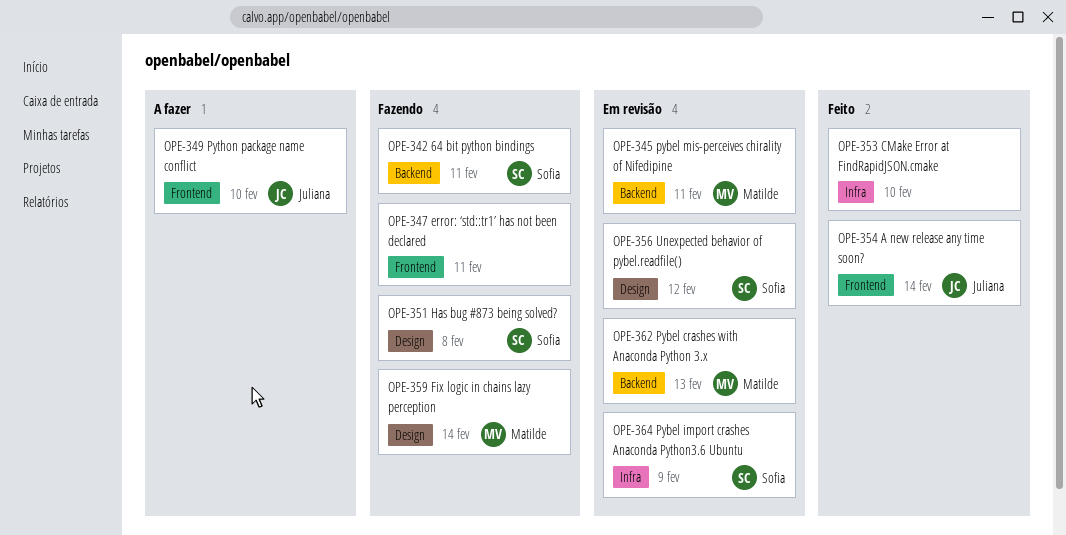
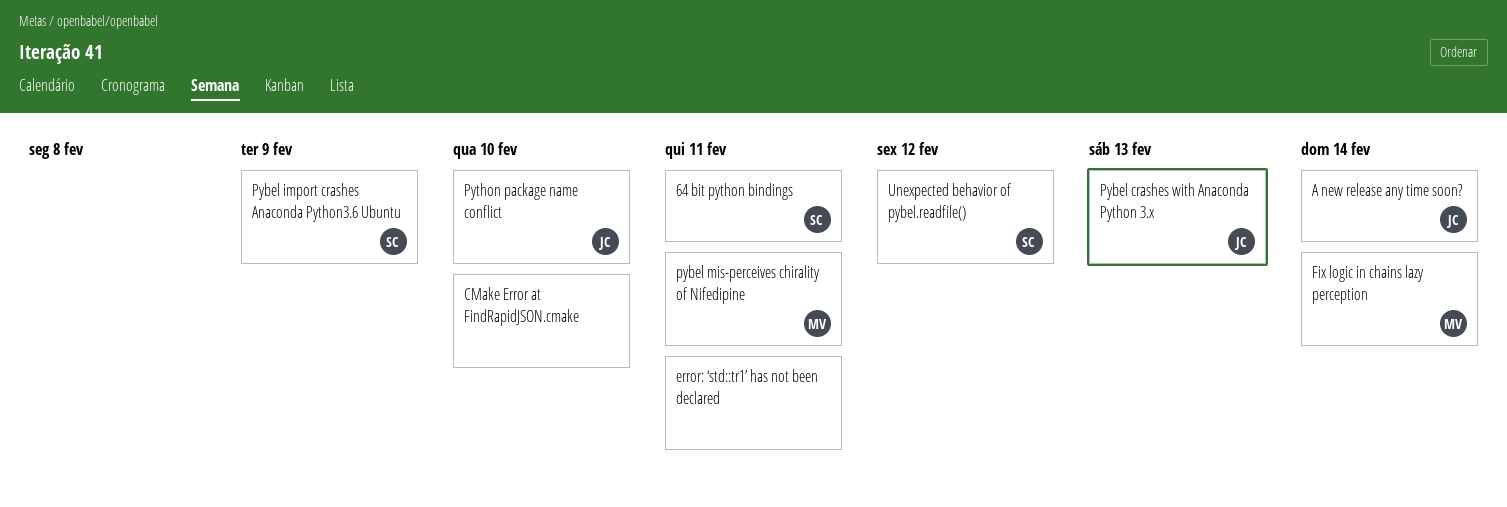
Has bug #873 being solved?: present -> none
Pybel crashes with Anaconda Python 3.x, owner: Matilde -> Juliana

